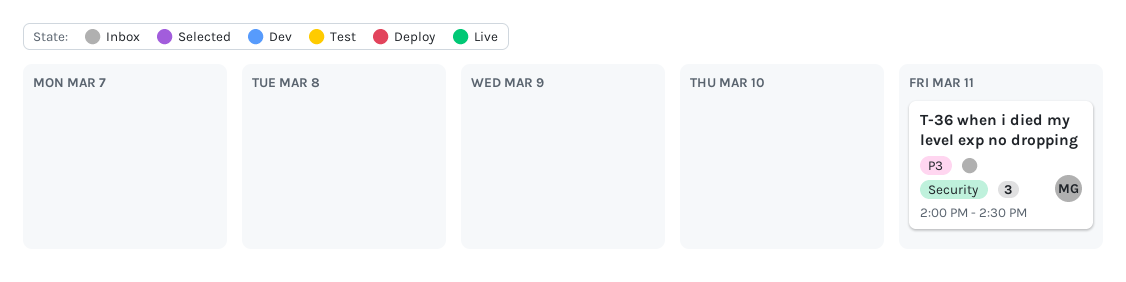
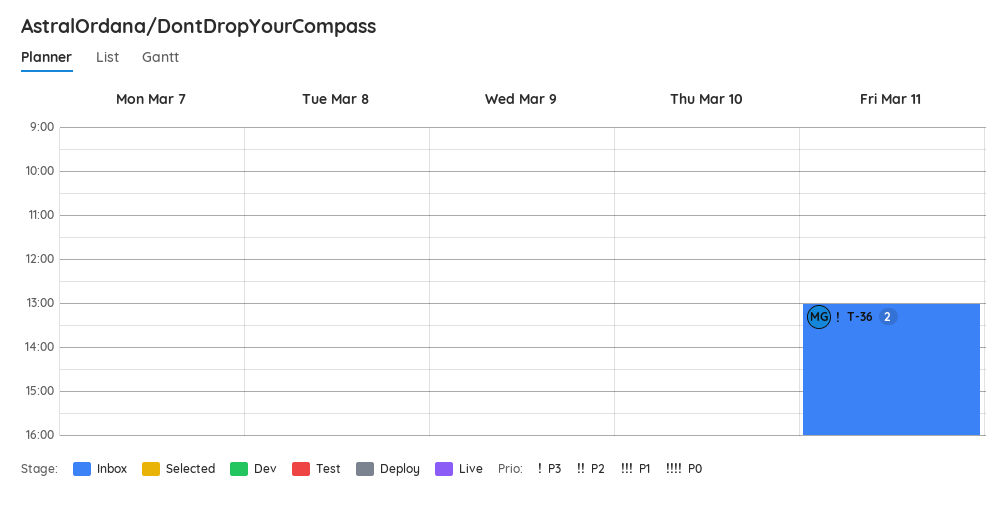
T-36, estimate: 3 -> 2
T-36, begins: 14:00 -> 13:00
T-36, ends: 14:30 -> 16:00

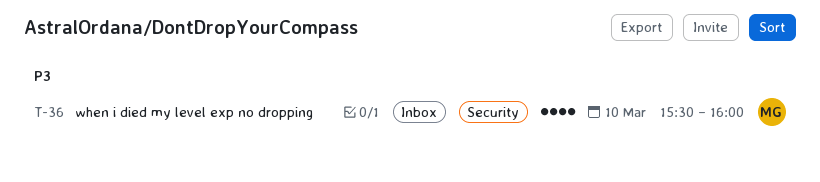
T-36, estimate: 2 -> 4
T-36, day: Mar 11 -> Mar 10
T-36, begins: 13:00 -> 15:30

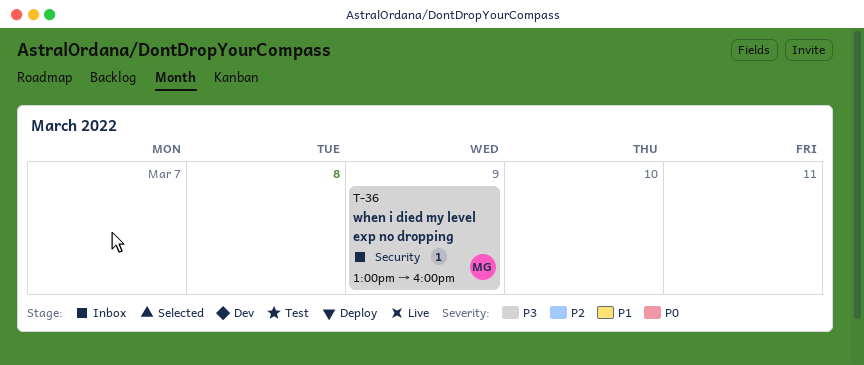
T-36, estimate: 4 -> 1
T-36, day: Mar 10 -> Mar 9
T-36, begins: 15:30 -> 13:00

